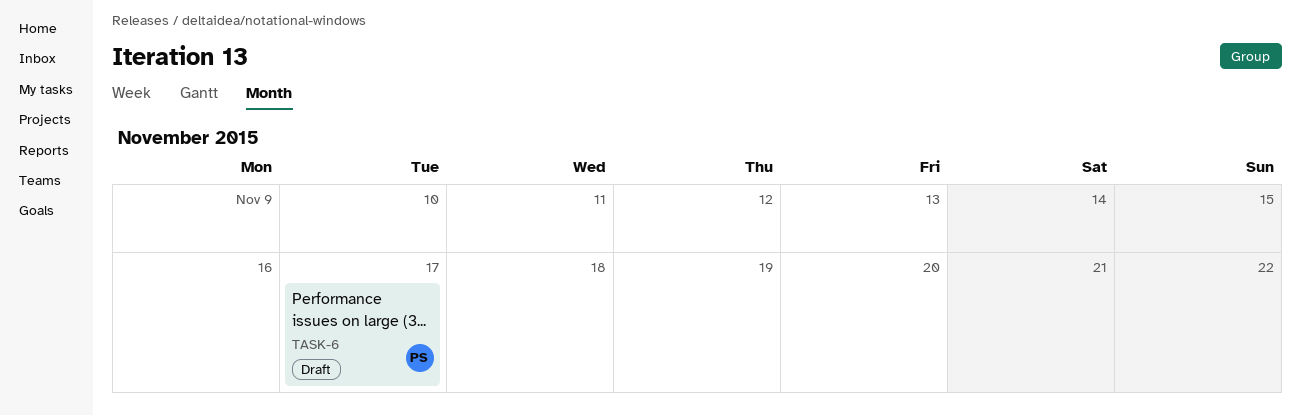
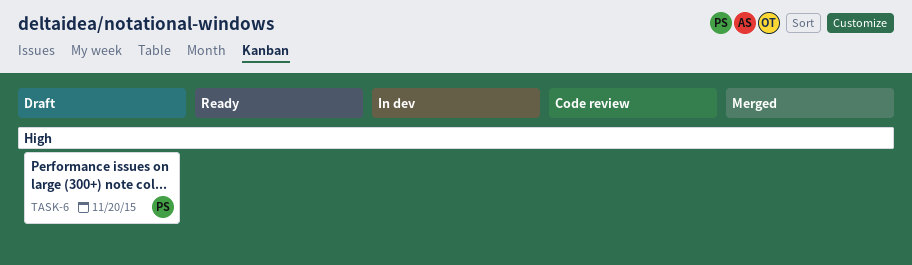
TASK-6, due: Nov 17 -> Nov 20

